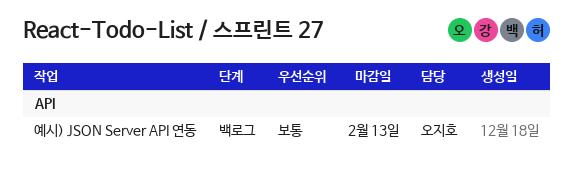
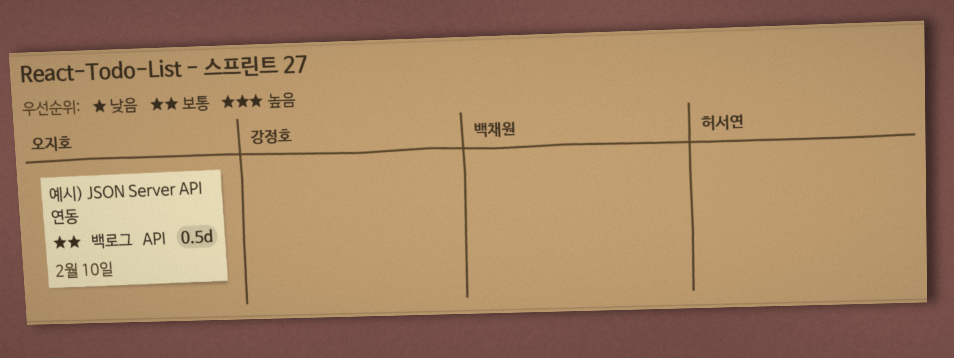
예시) JSON Server API 연동, due: Feb 13 -> Feb 10

